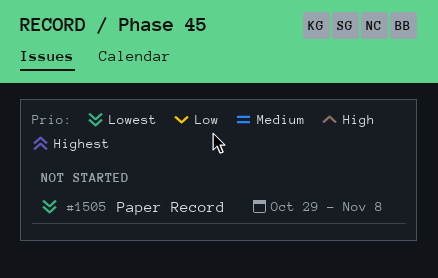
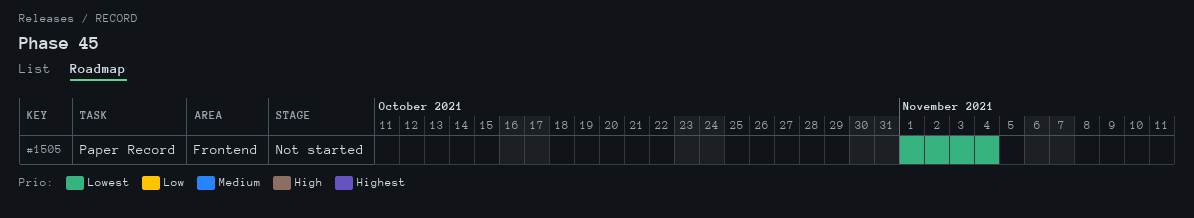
#1505, start: Oct 29 -> Nov 1
#1505, due: Nov 8 -> Nov 4

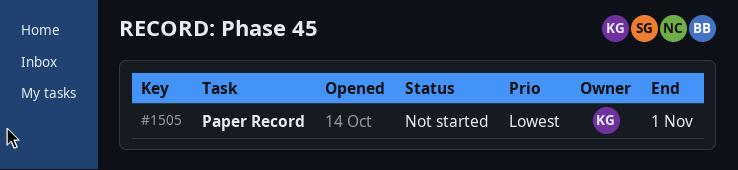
#1505, due: Nov 4 -> Nov 1

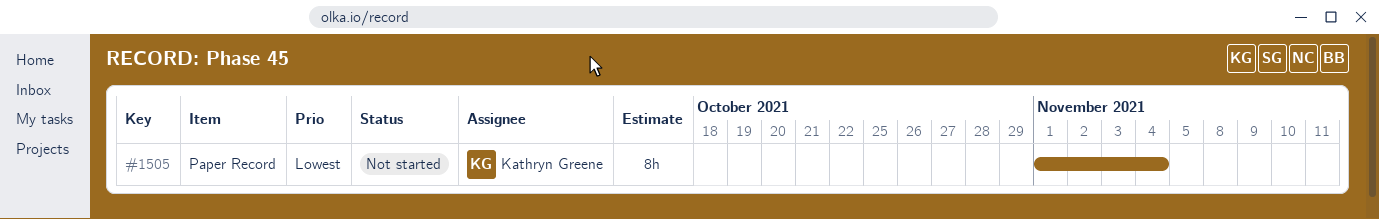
#1505, due: Nov 1 -> Nov 4

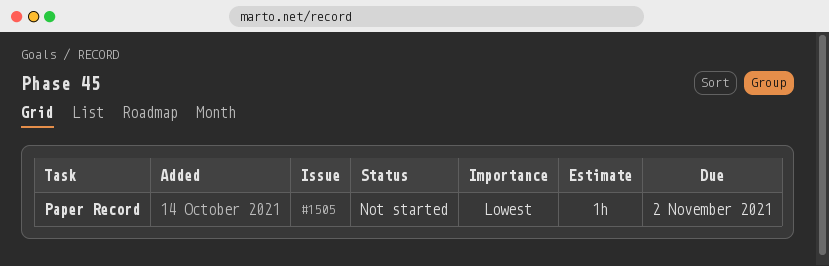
#1505, estimate: 8h -> 1h
#1505, due: Nov 4 -> Nov 2

